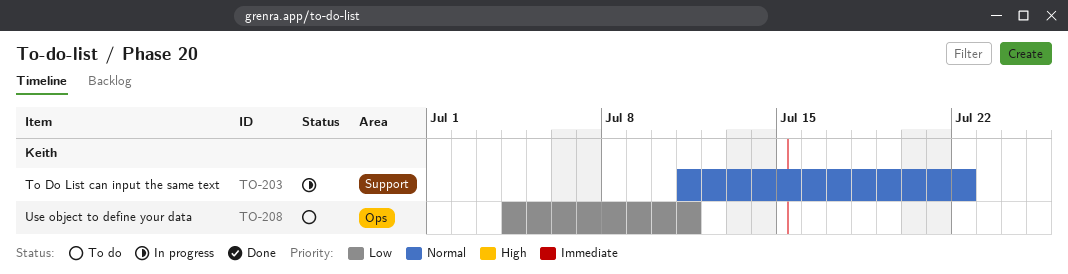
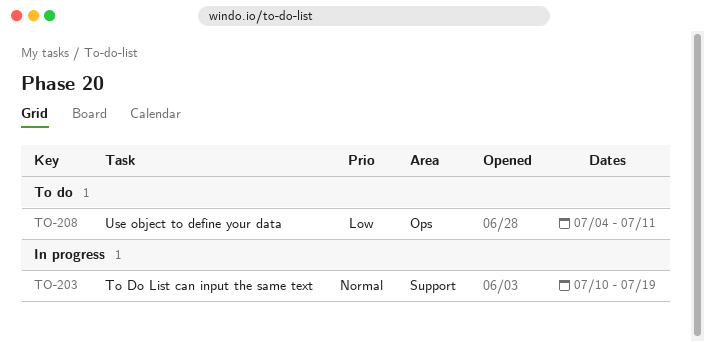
TO-203, start: Jul 11 -> Jul 10
TO-203, due: Jul 22 -> Jul 19

